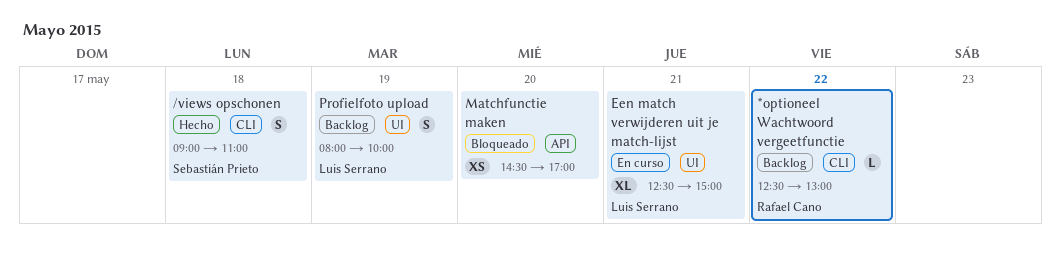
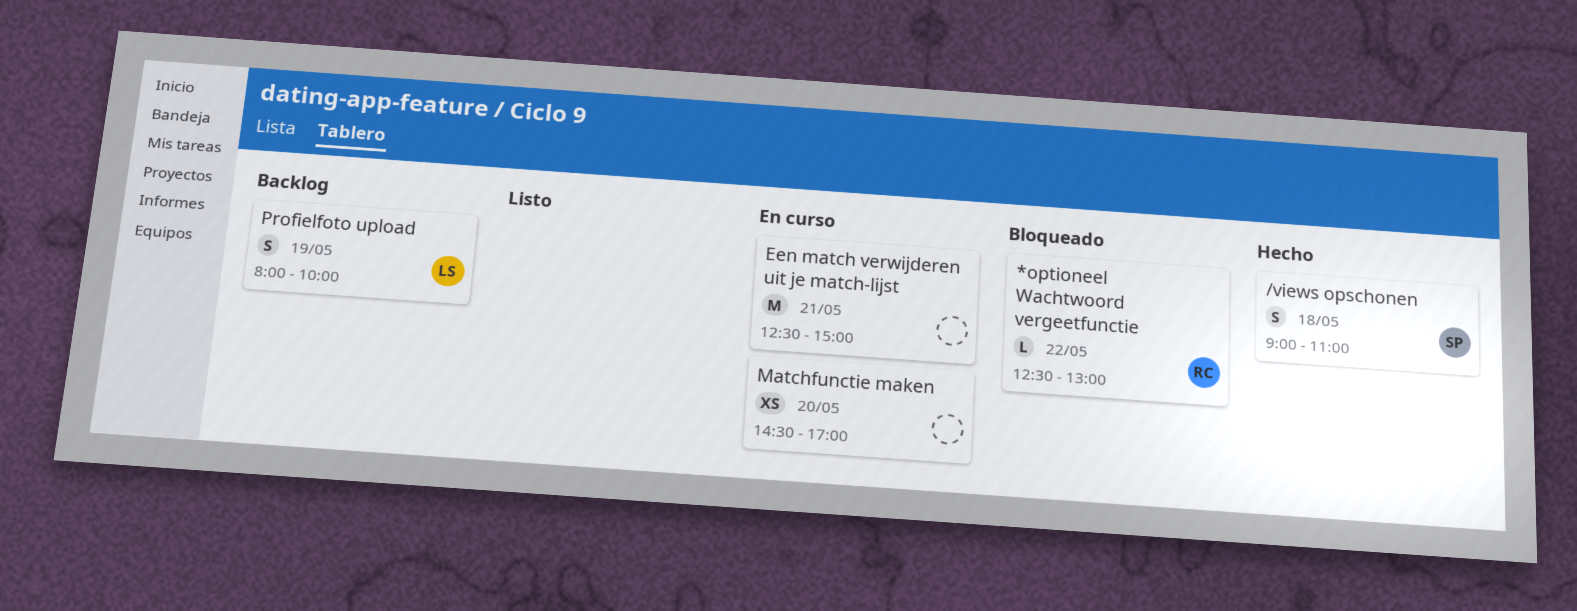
*optioneel Wachtwoord vergeetfunctie, status: Backlog -> Bloqueado
Een match verwijderen uit je match-lijst, owner: Luis Serrano -> none
Een match verwijderen uit je match-lijst, estimate: XL -> M
Matchfunctie maken, status: Bloqueado -> En curso

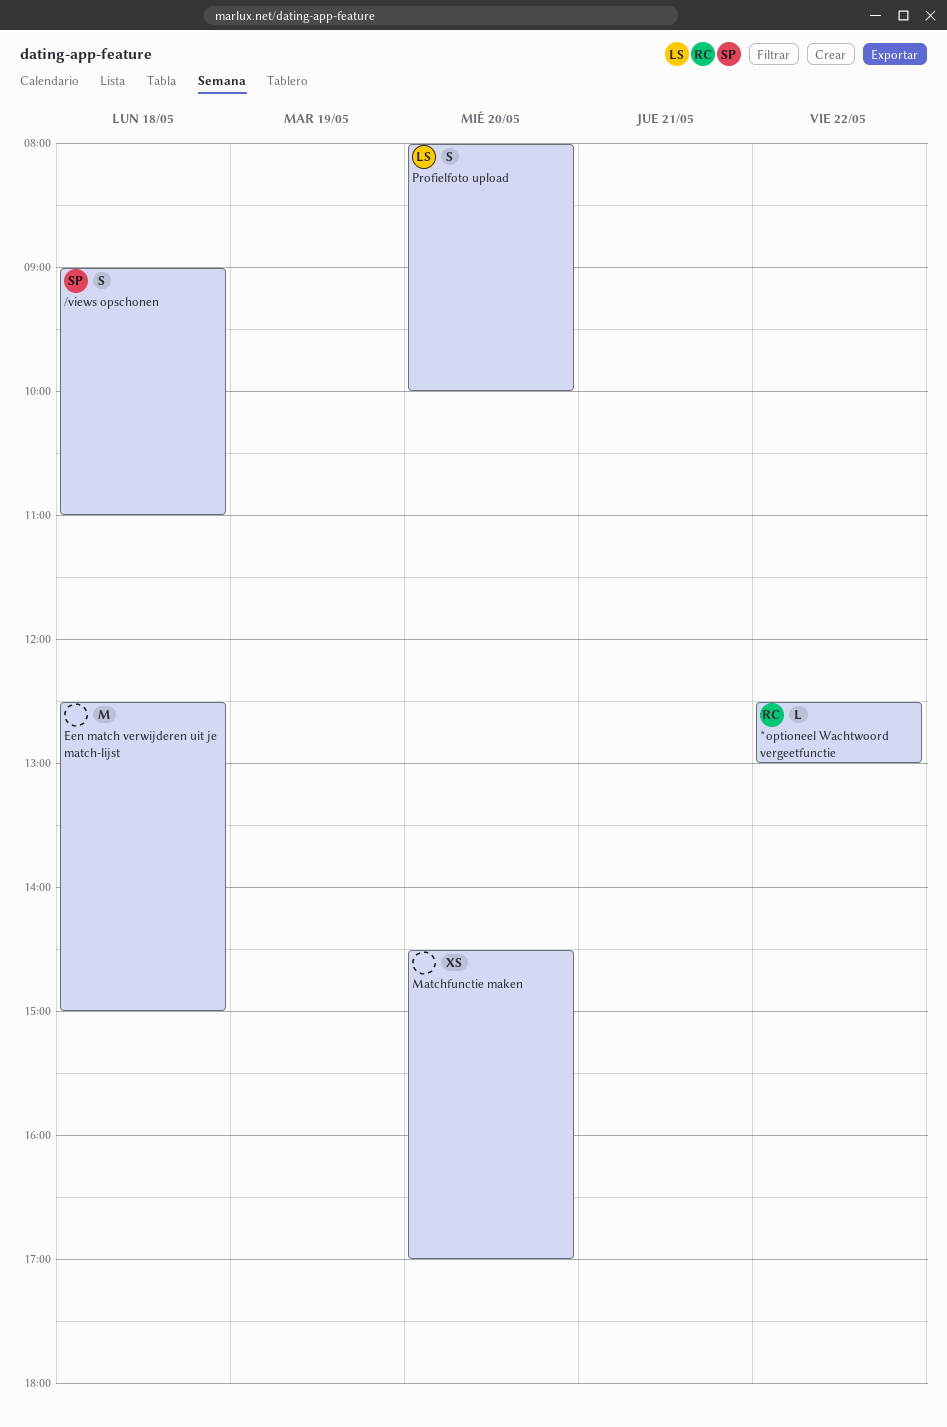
Een match verwijderen uit je match-lijst, day: May 21 -> May 18
Profielfoto upload, day: May 19 -> May 20

